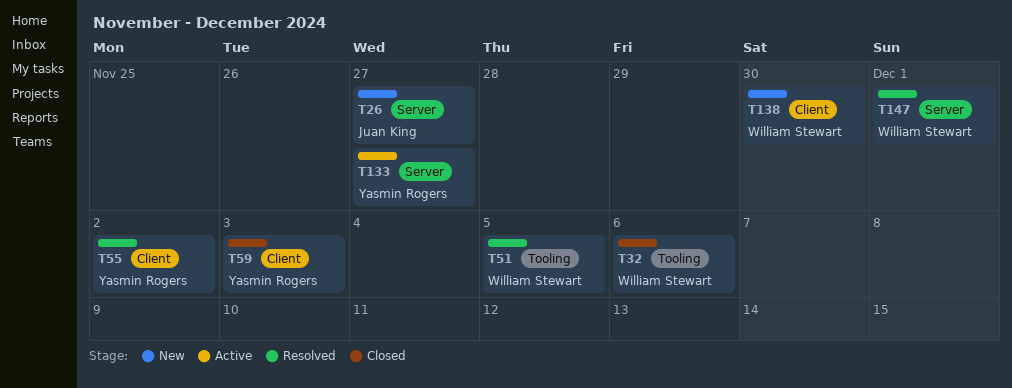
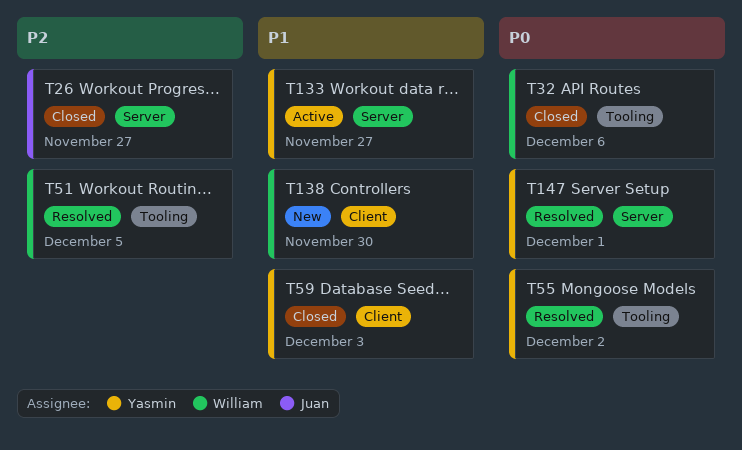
T26, status: New -> Closed
T55, label: Client -> Tooling
T147, owner: William Stewart -> Yasmin Rogers

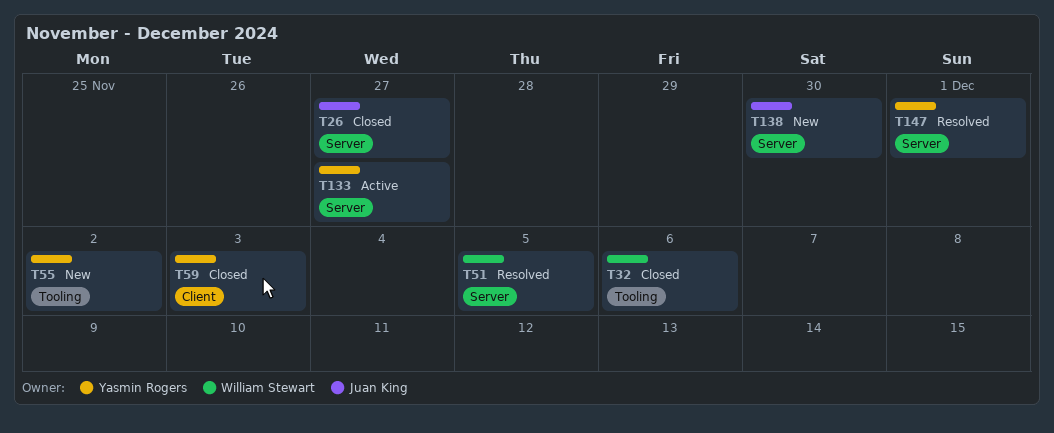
T51, label: Tooling -> Server
T55, status: Resolved -> New
T138, owner: William Stewart -> Juan King
T138, label: Client -> Server

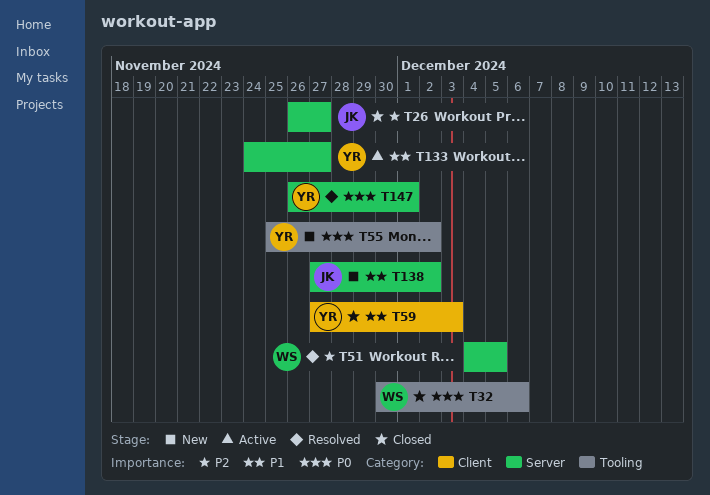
T138, due: Nov 30 -> Dec 2

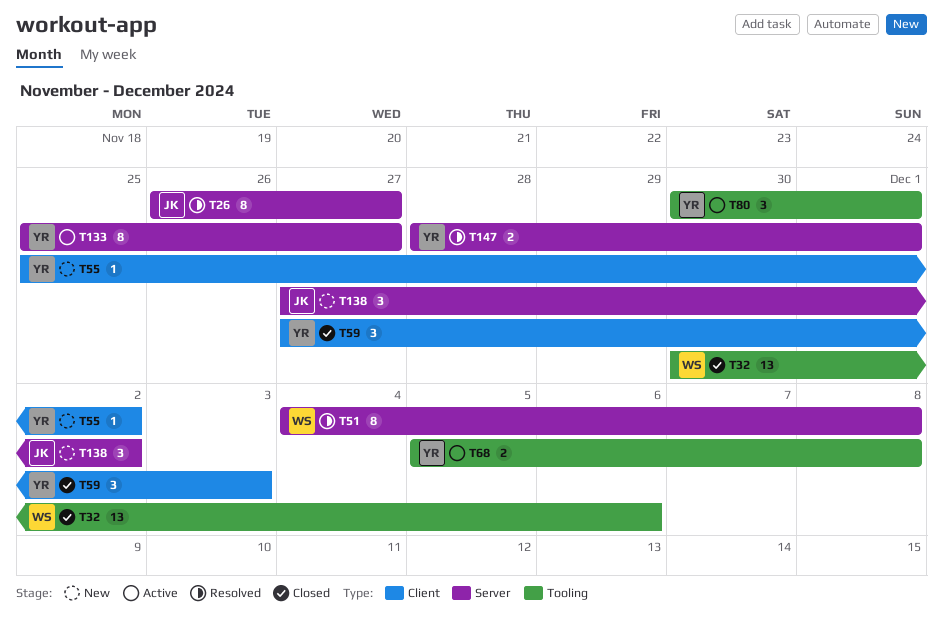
T26, status: Closed -> Resolved
T51, due: Dec 5 -> Dec 8
T55, label: Tooling -> Client
T68: none -> present
T80: none -> present
T133, start: Nov 24 -> Nov 25
T147, start: Nov 26 -> Nov 28

